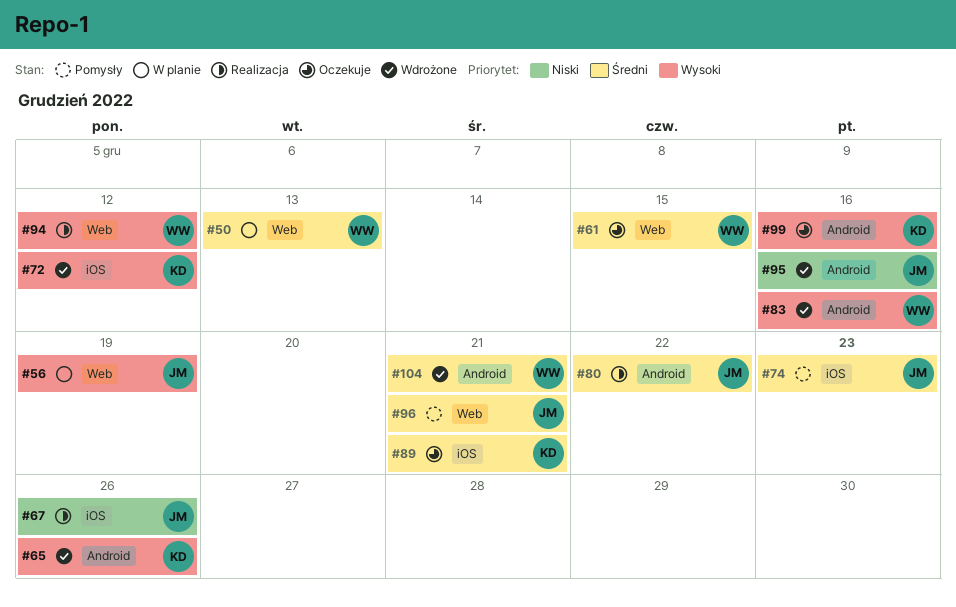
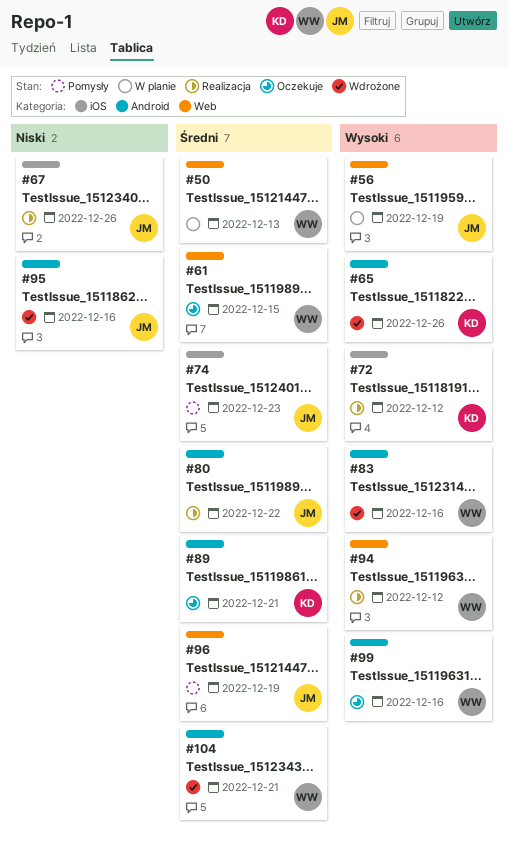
#72, status: Wdrożone -> Realizacja
#89, label: iOS -> Android
#96, due: Dec 21 -> Dec 19
#99, owner: KD -> WW

